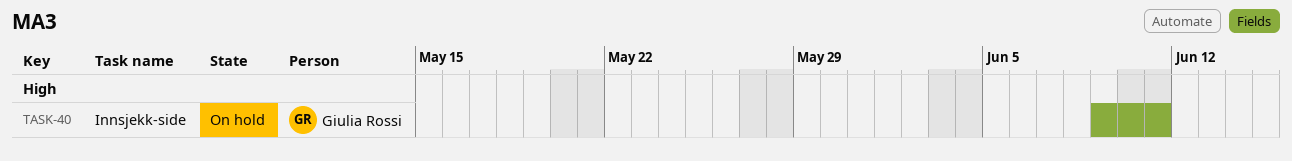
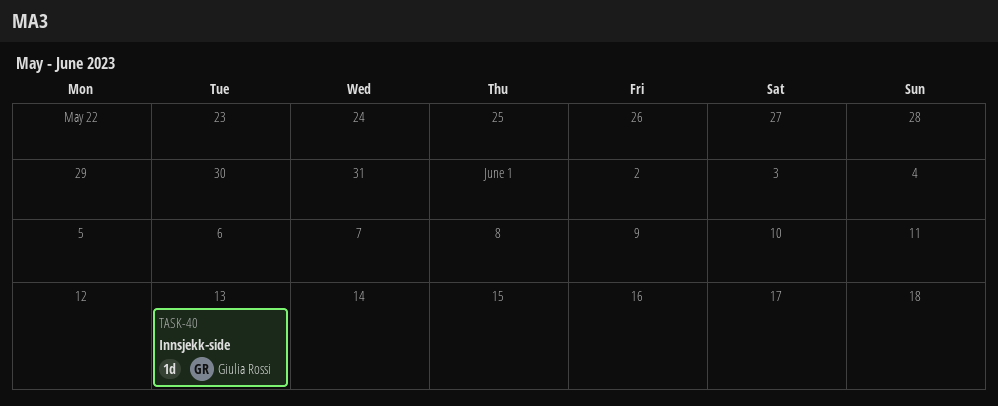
TASK-40, due: Jun 11 -> Jun 13

